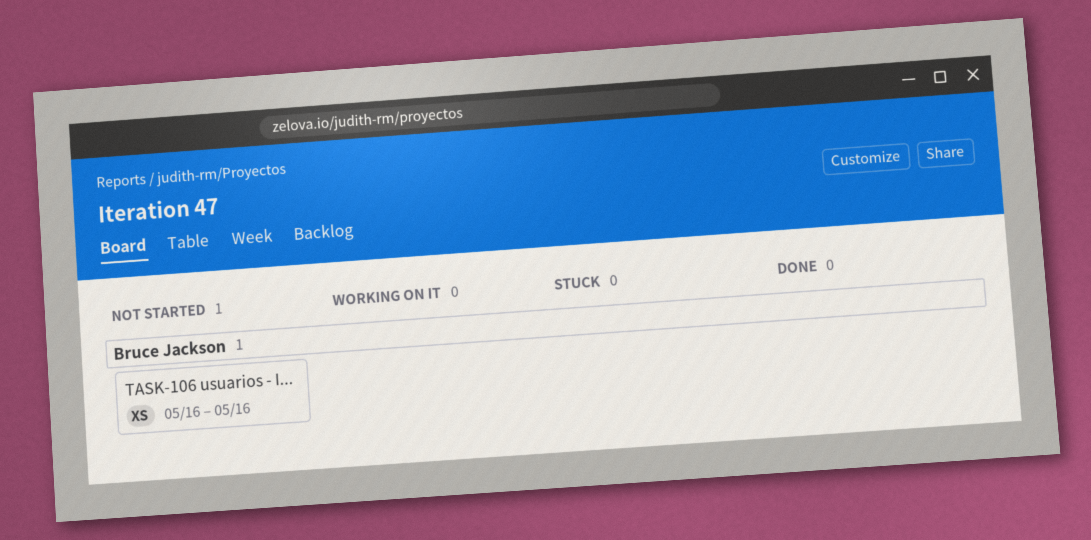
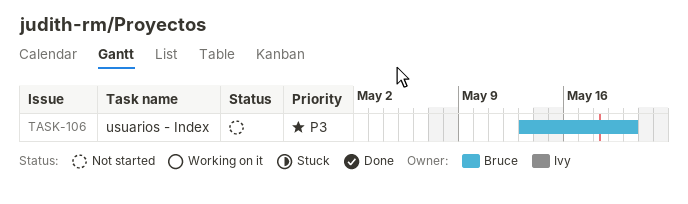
TASK-106, start: May 16 -> May 13
TASK-106, due: May 16 -> May 20

